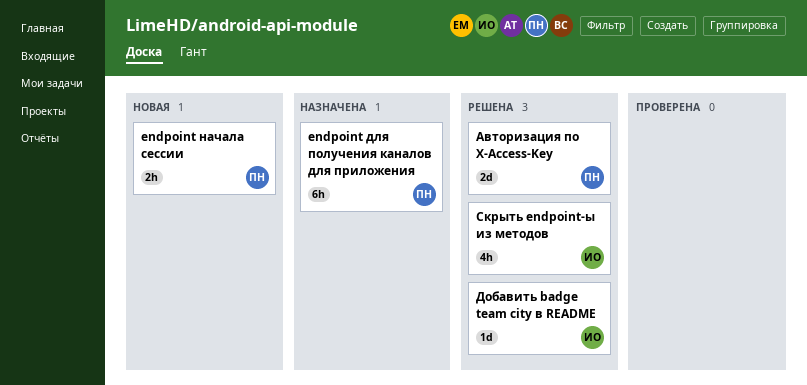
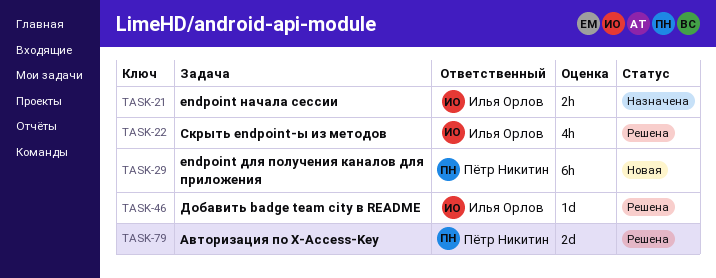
endpoint для получения каналов для приложения, status: Назначена -> Новая
endpoint начала сессии, status: Новая -> Назначена
endpoint начала сессии, owner: Пётр Никитин -> Илья Орлов

